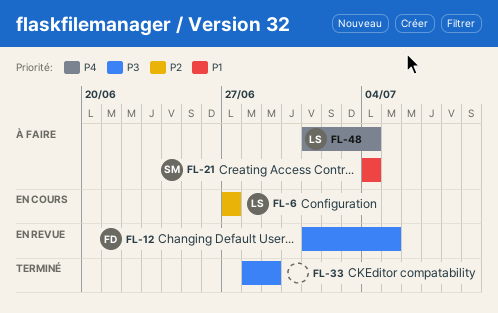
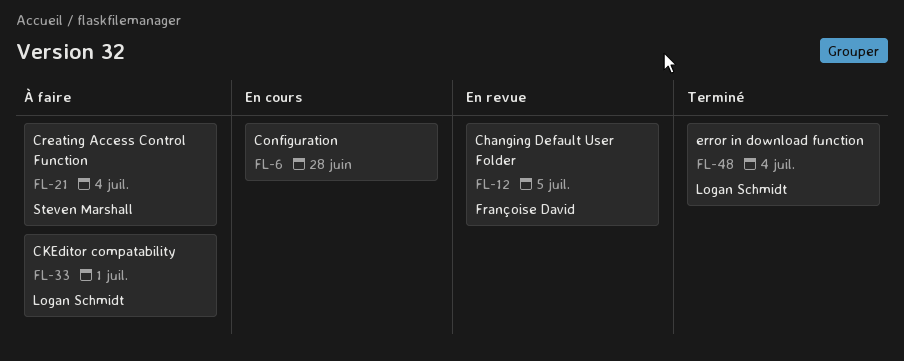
FL-6, owner: Logan Schmidt -> none
FL-6, due: Jun 27 -> Jun 28
FL-33, status: Terminé -> À faire
FL-33, owner: none -> Logan Schmidt
FL-33, due: Jun 29 -> Jul 1
FL-48, status: À faire -> Terminé

